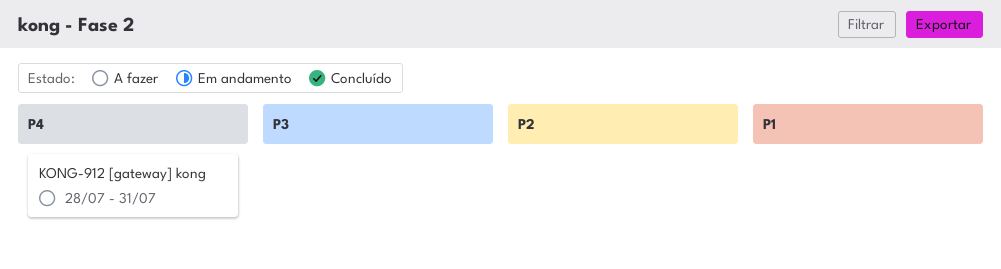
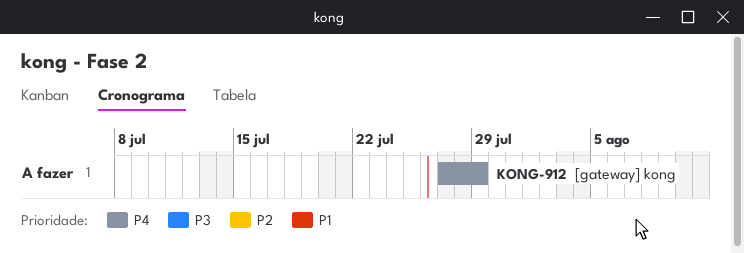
KONG-912, start: Jul 28 -> Jul 27
KONG-912, due: Jul 31 -> Jul 29

